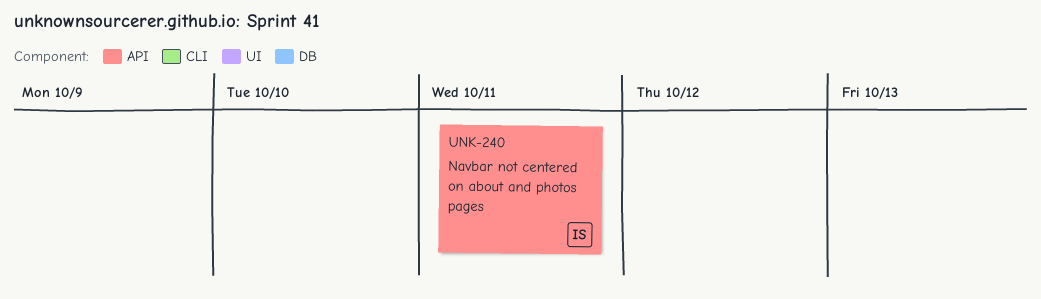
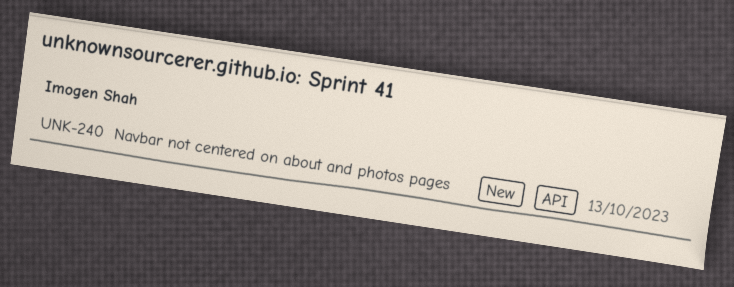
UNK-240, due: Oct 11 -> Oct 13

